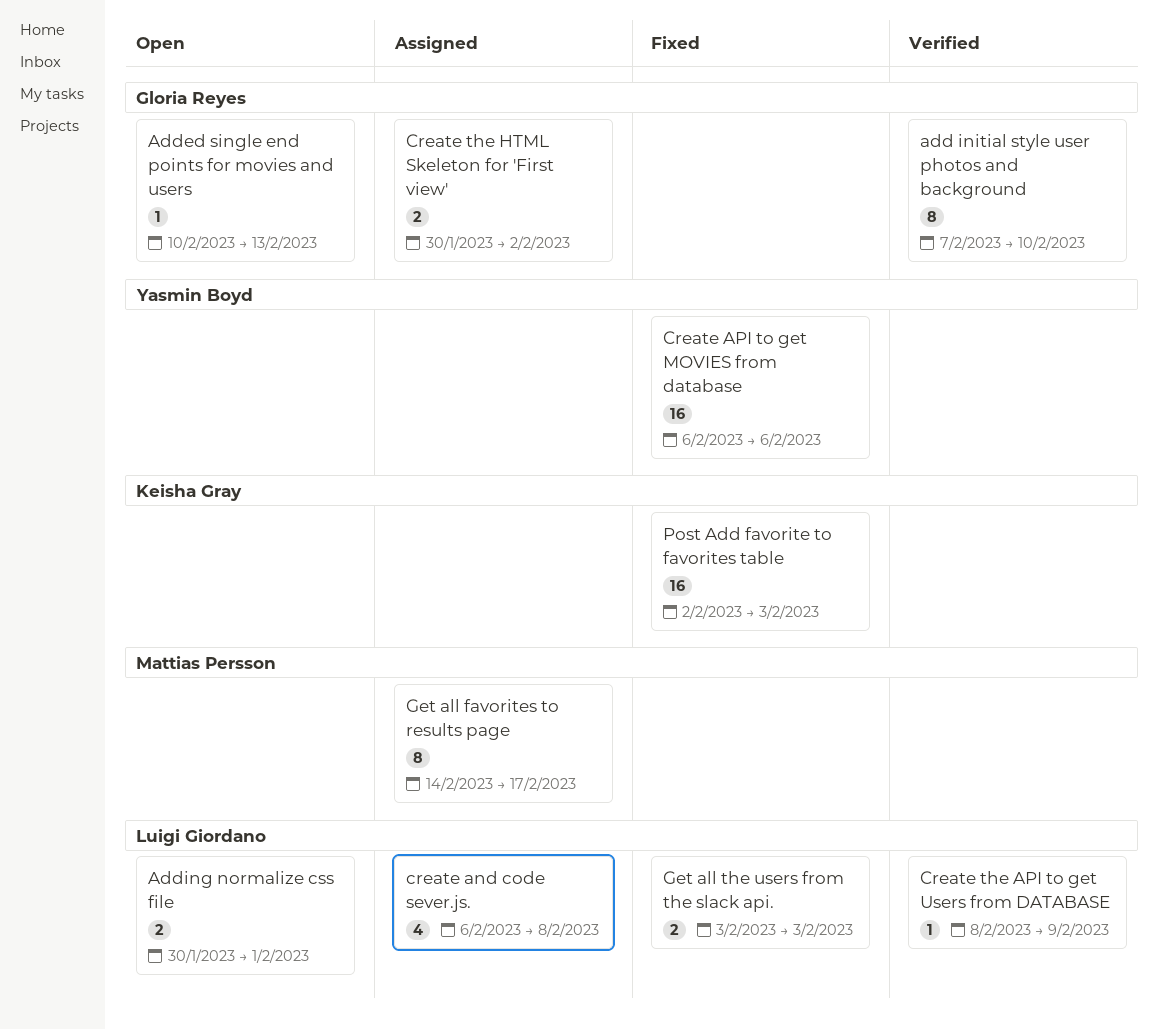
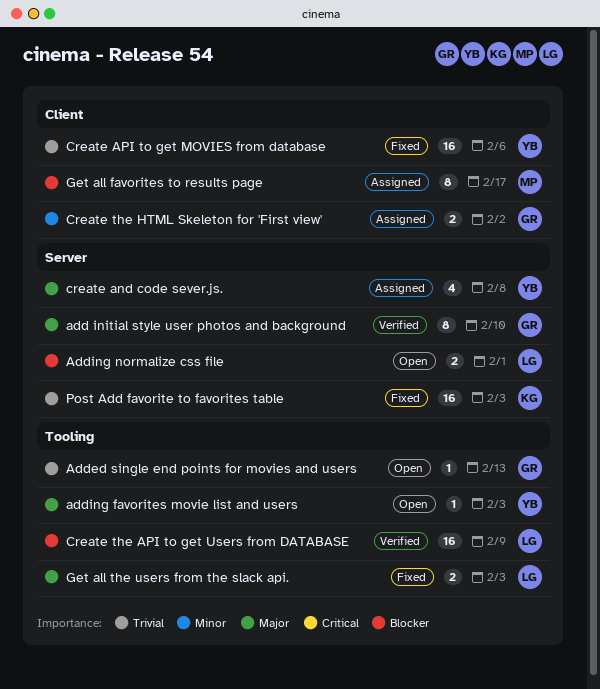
adding favorites movie list and users: none -> present
create and code sever.js., owner: Luigi Giordano -> Yasmin Boyd
Create the API to get Users from DATABASE, estimate: 1 -> 16

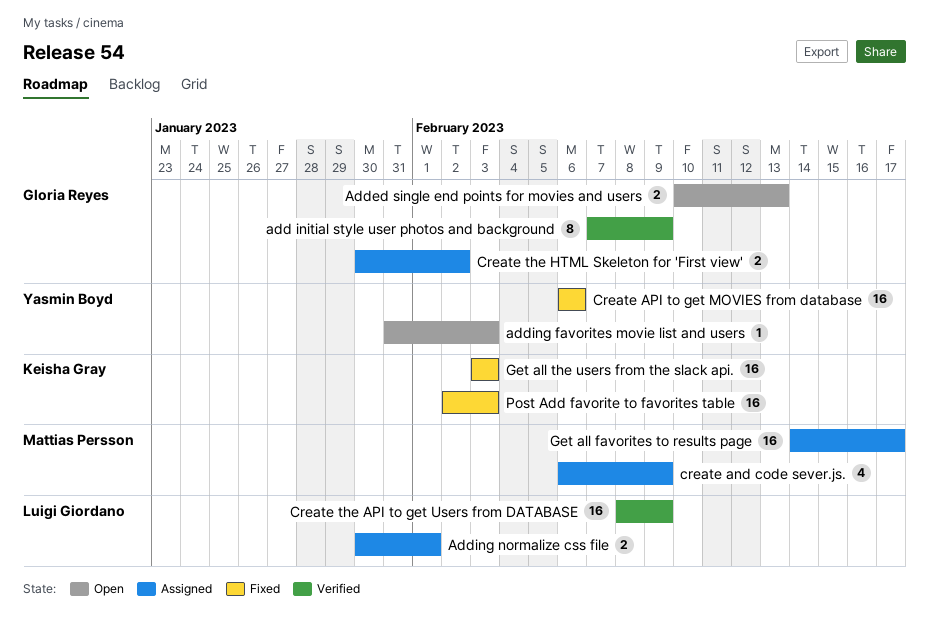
add initial style user photos and background, due: Feb 10 -> Feb 9
Added single end points for movies and users, estimate: 1 -> 2
Adding normalize css file, status: Open -> Assigned
create and code sever.js., owner: Yasmin Boyd -> Mattias Persson
create and code sever.js., due: Feb 8 -> Feb 9
Get all favorites to results page, estimate: 8 -> 16
Get all the users from the slack api., owner: Luigi Giordano -> Keisha Gray
Get all the users from the slack api., estimate: 2 -> 16

